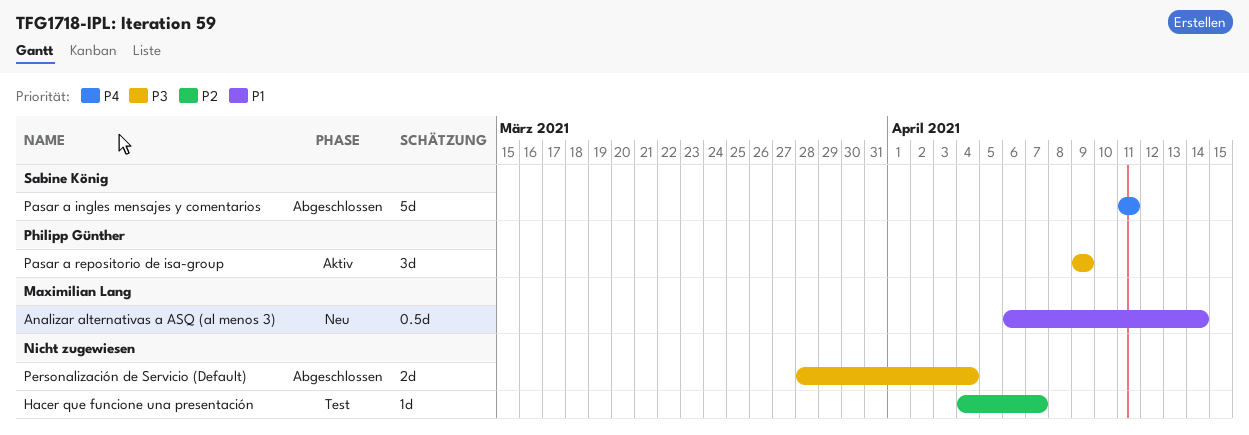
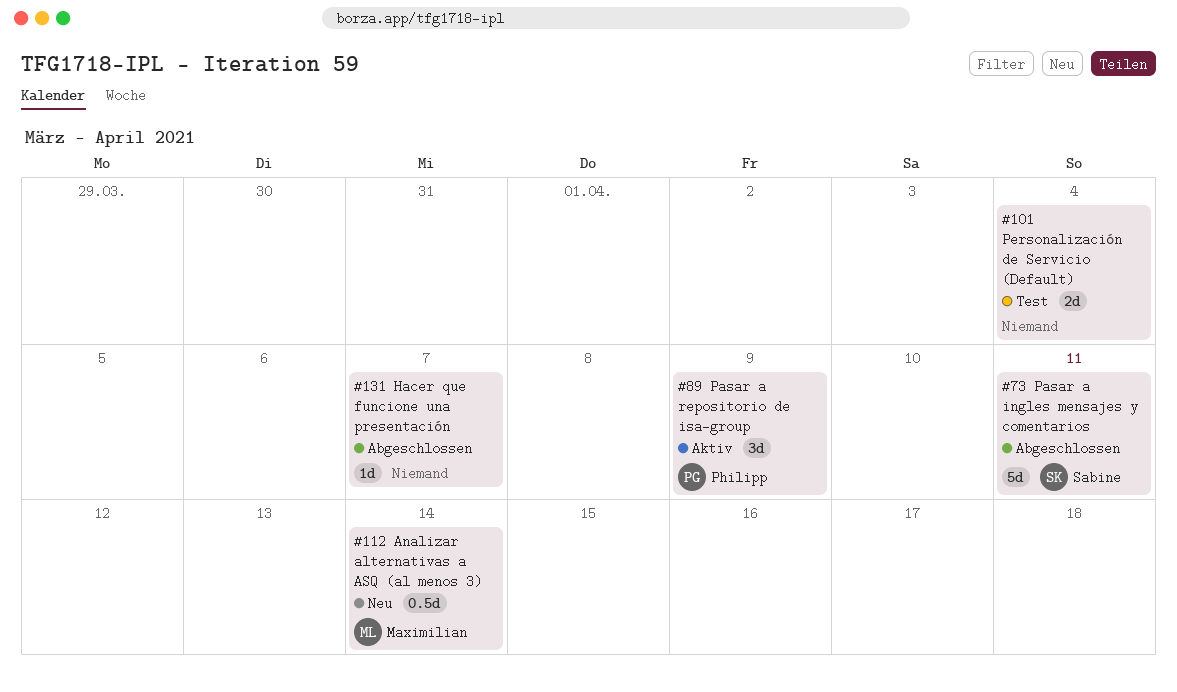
Hacer que funcione una presentación, status: Test -> Abgeschlossen
Personalización de Servicio (Default), status: Abgeschlossen -> Test

